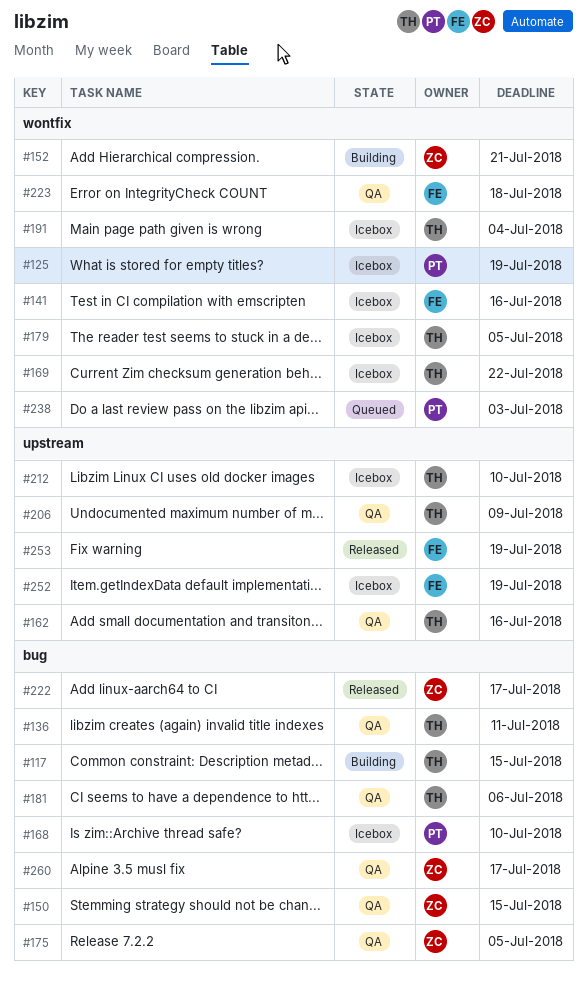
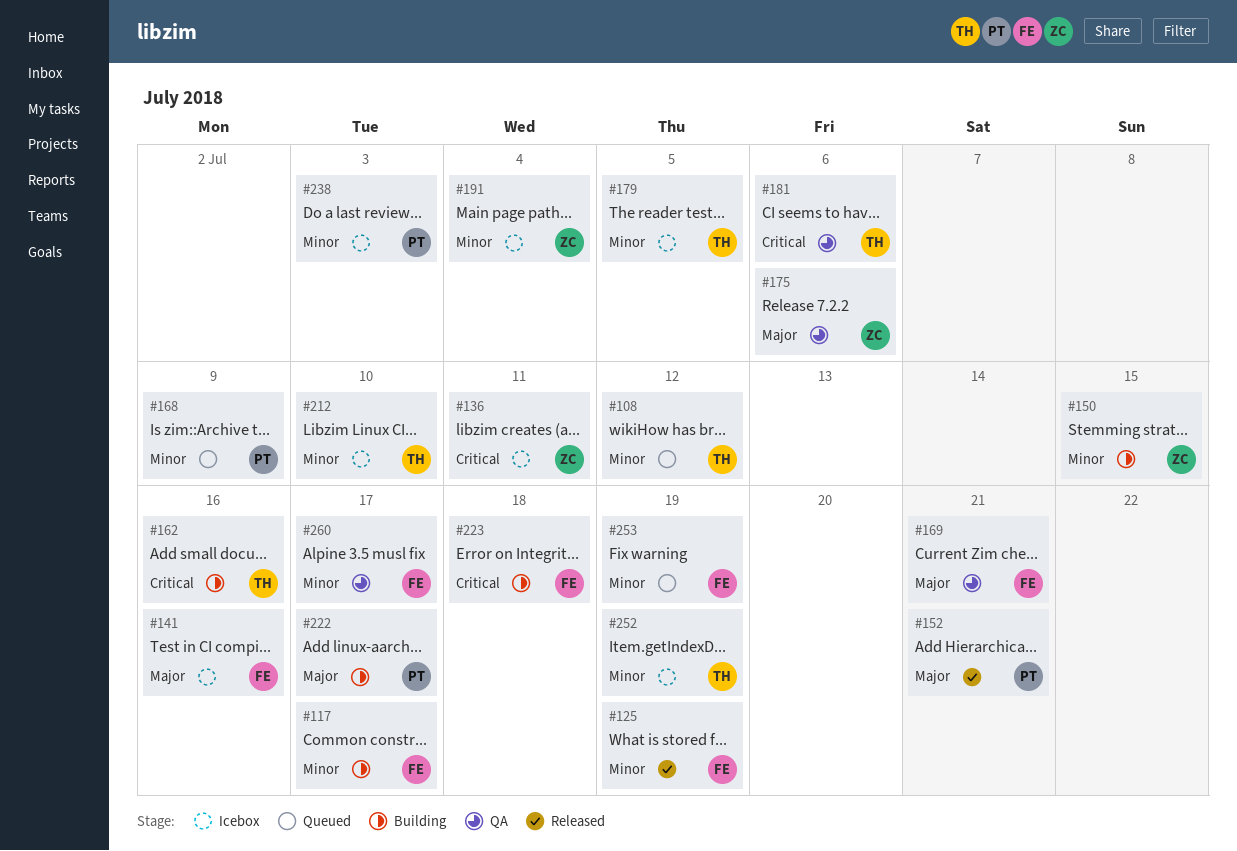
#108: none -> present
#117, owner: TH -> FE
#117, due: Jul 15 -> Jul 17
#125, status: Icebox -> Released
#125, owner: PT -> FE
#136, status: QA -> Icebox
#136, owner: TH -> ZC
#150, status: QA -> Building
#152, status: Building -> Released
#152, owner: ZC -> PT
#162, status: QA -> Building
#168, status: Icebox -> Queued
#168, due: Jul 10 -> Jul 9
#169, status: Icebox -> QA
#169, owner: TH -> FE
#169, due: Jul 22 -> Jul 21
#175, due: Jul 5 -> Jul 6
#191, owner: TH -> ZC
#206: present -> none
#222, status: Released -> Building
#222, owner: ZC -> PT
#223, status: QA -> Building
#238, status: Queued -> Icebox
#252, owner: FE -> TH
#253, status: Released -> Queued
#260, owner: ZC -> FE

